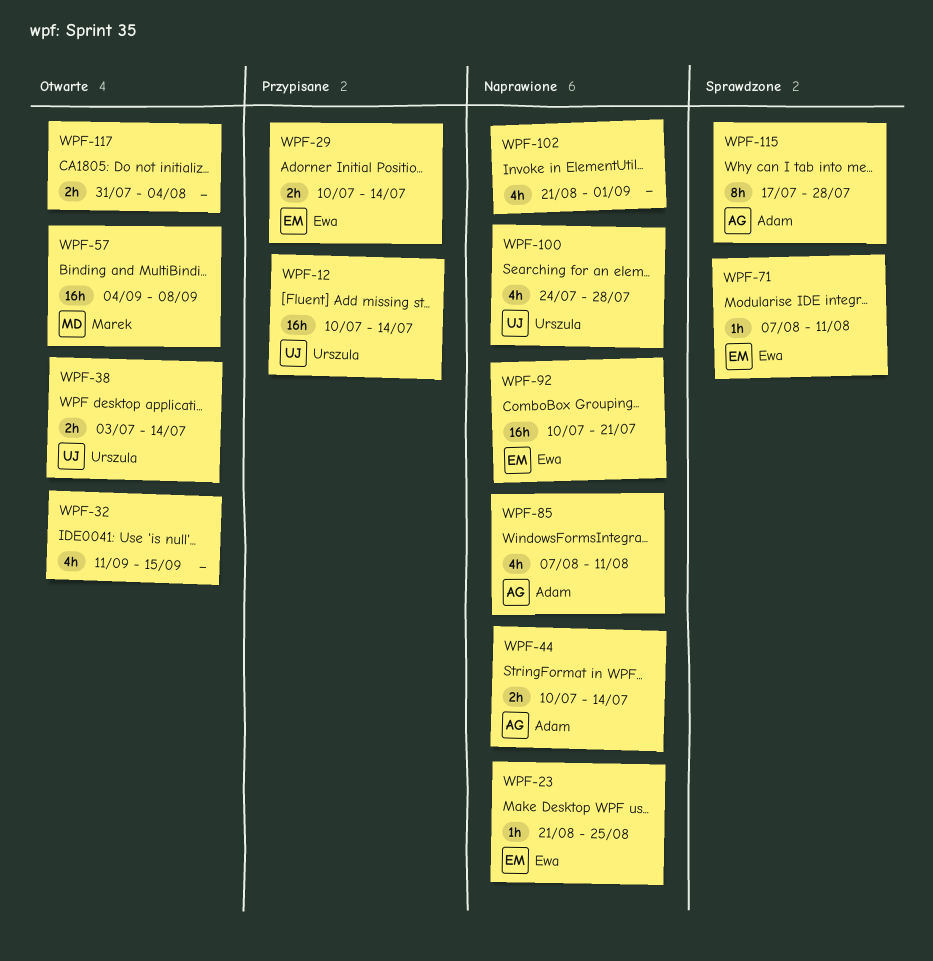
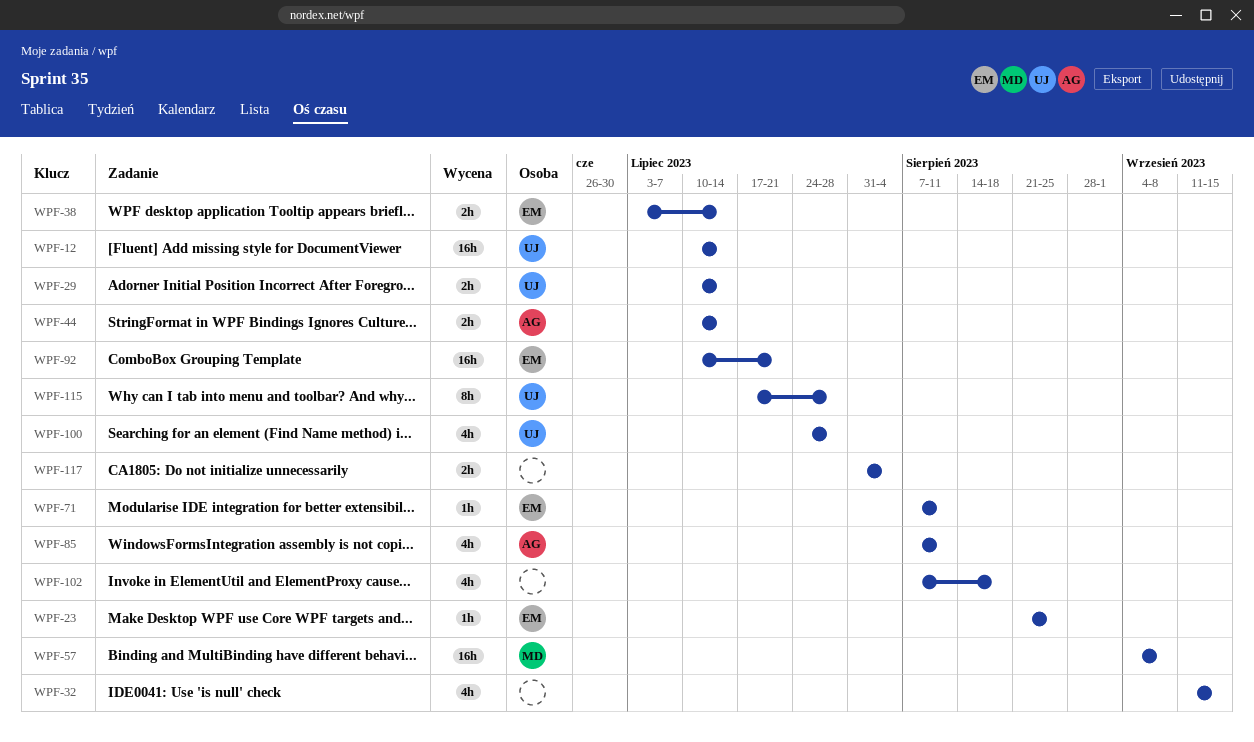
WPF-29, owner: Ewa -> Urszula
WPF-38, owner: Urszula -> Ewa
WPF-102, start: Aug 21 -> Aug 7
WPF-102, due: Sep 1 -> Aug 18
WPF-115, owner: Adam -> Urszula

